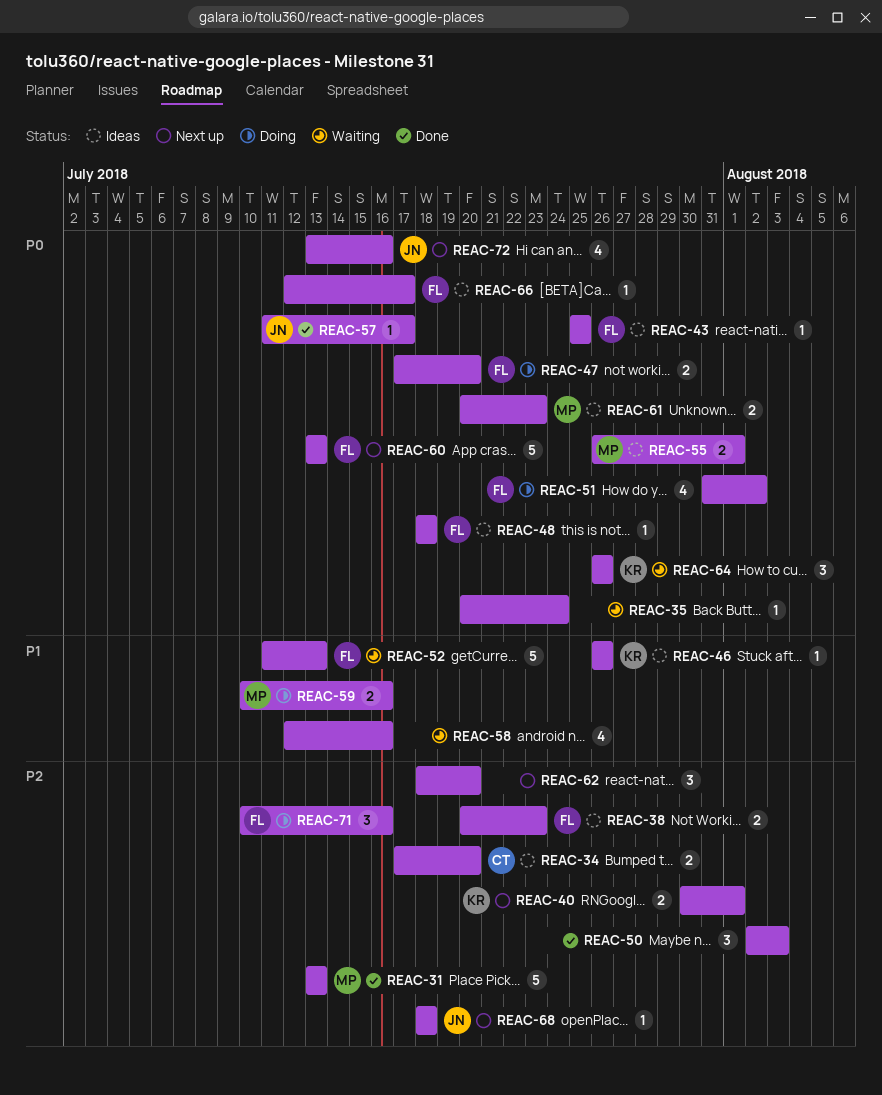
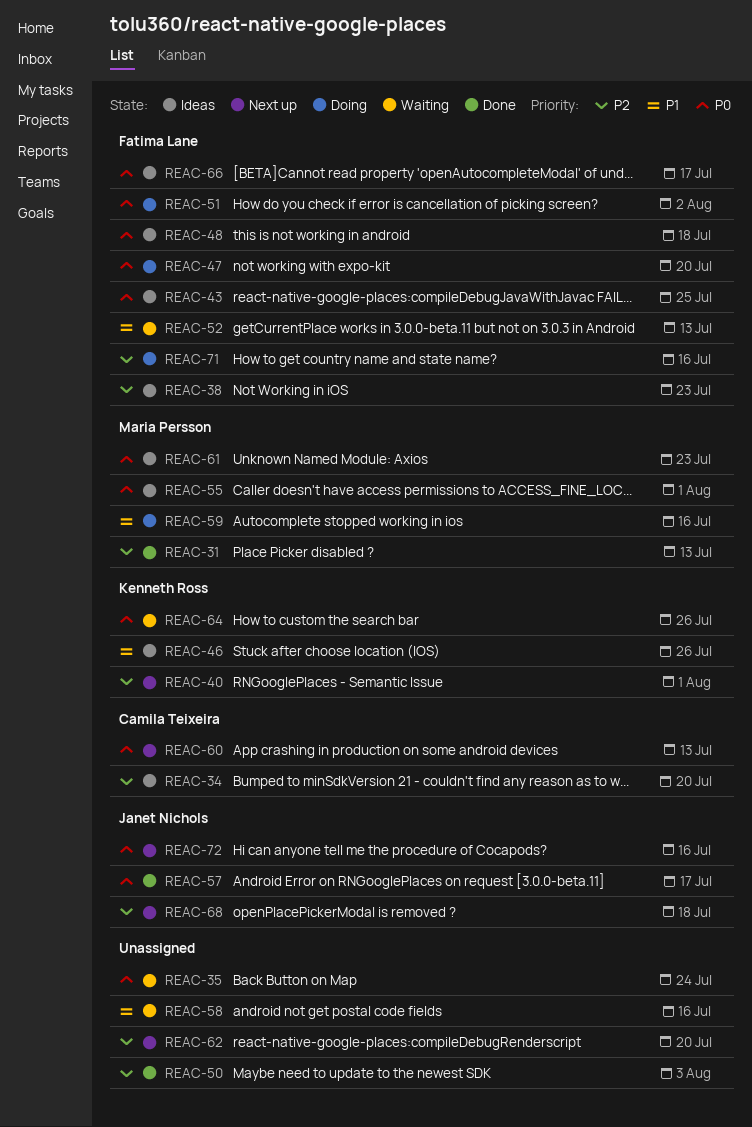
REAC-60, owner: Fatima Lane -> Camila Teixeira

